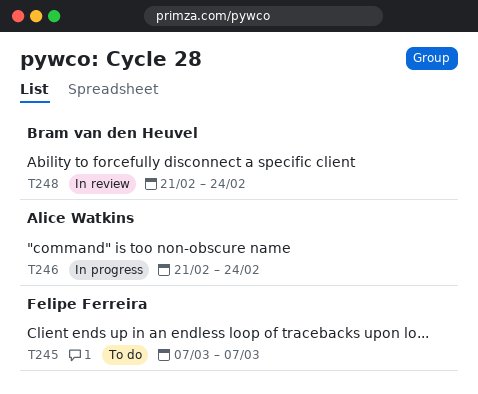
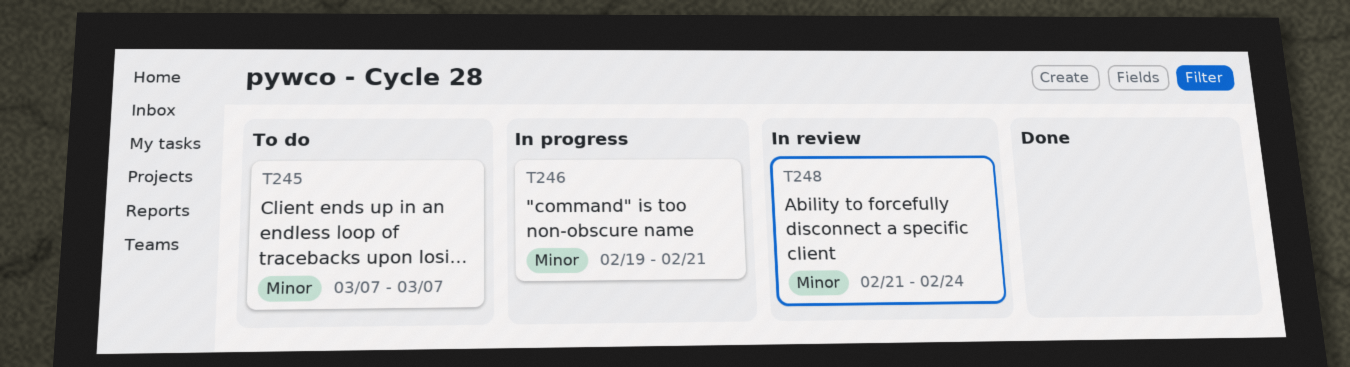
T246, start: Feb 21 -> Feb 19
T246, due: Feb 24 -> Feb 21

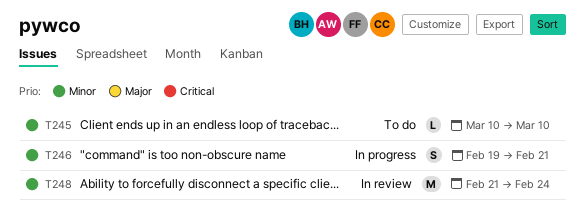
T245, start: Mar 7 -> Mar 10
T245, due: Mar 7 -> Mar 10

